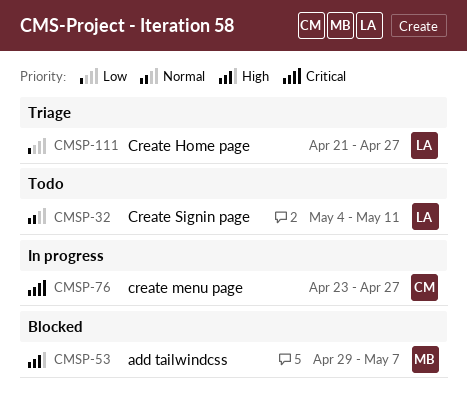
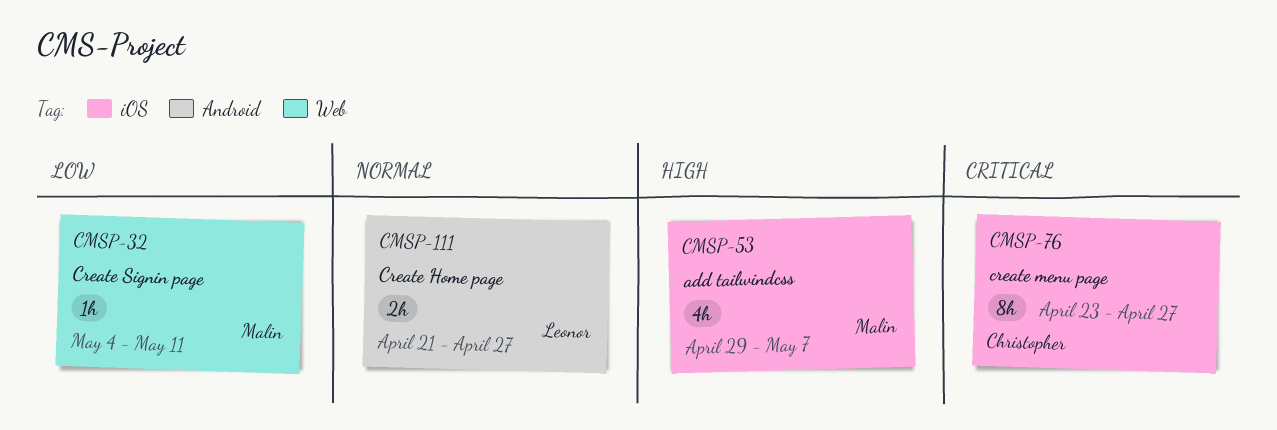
CMSP-32, owner: Leonor -> Malin
CMSP-32, priority: Normal -> Low
CMSP-111, priority: Low -> Normal

